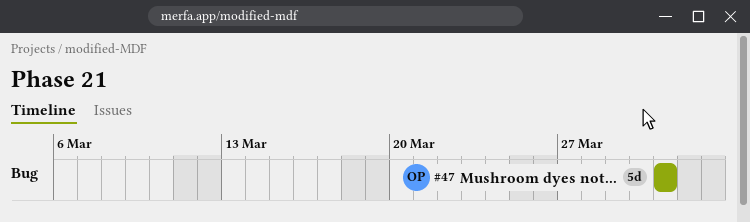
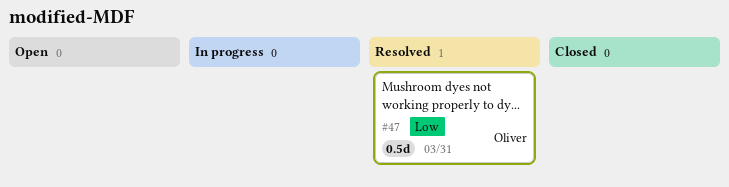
#47, estimate: 5d -> 0.5d

